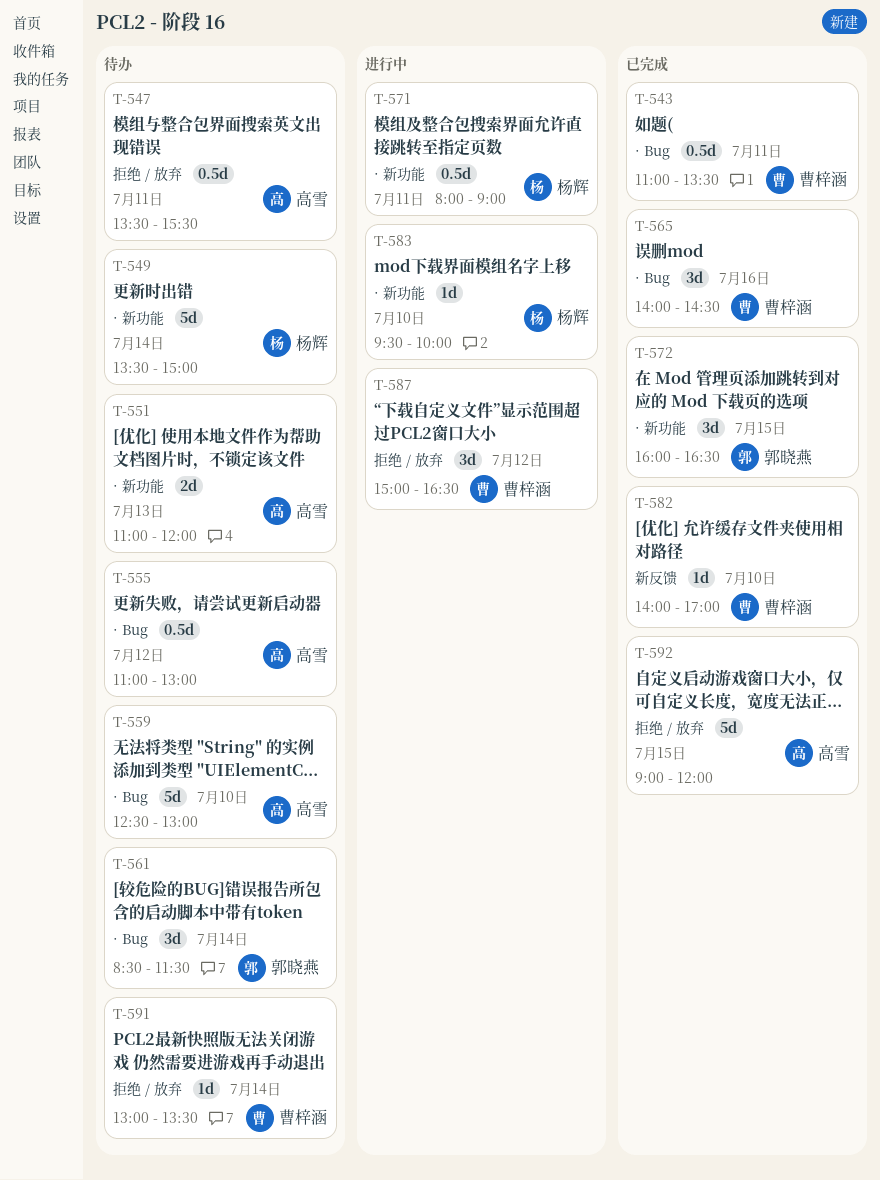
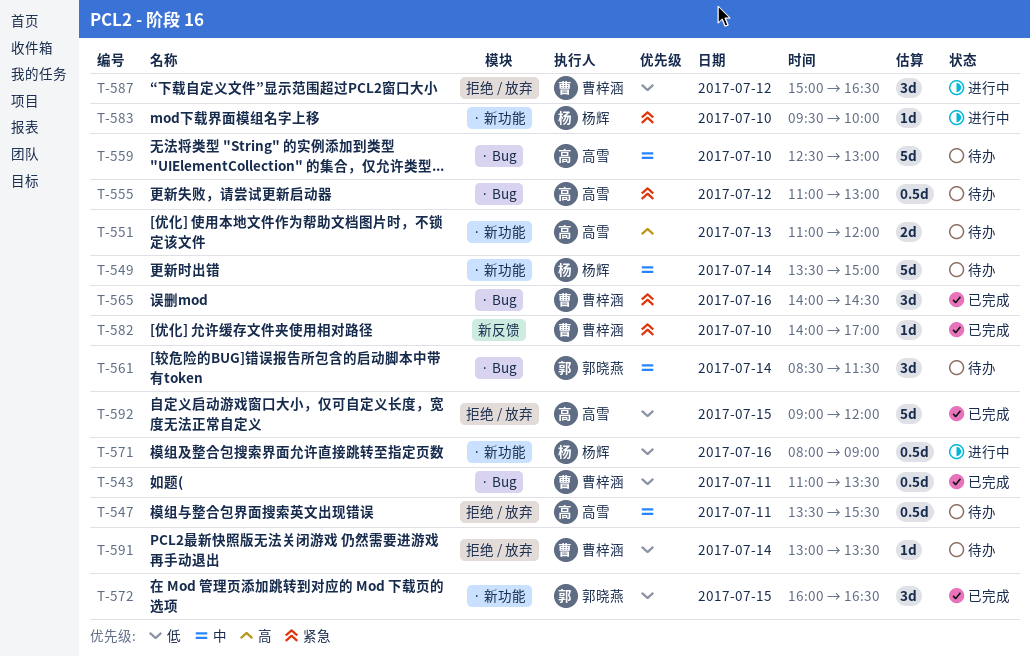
T-571, day: Jul 11 -> Jul 16

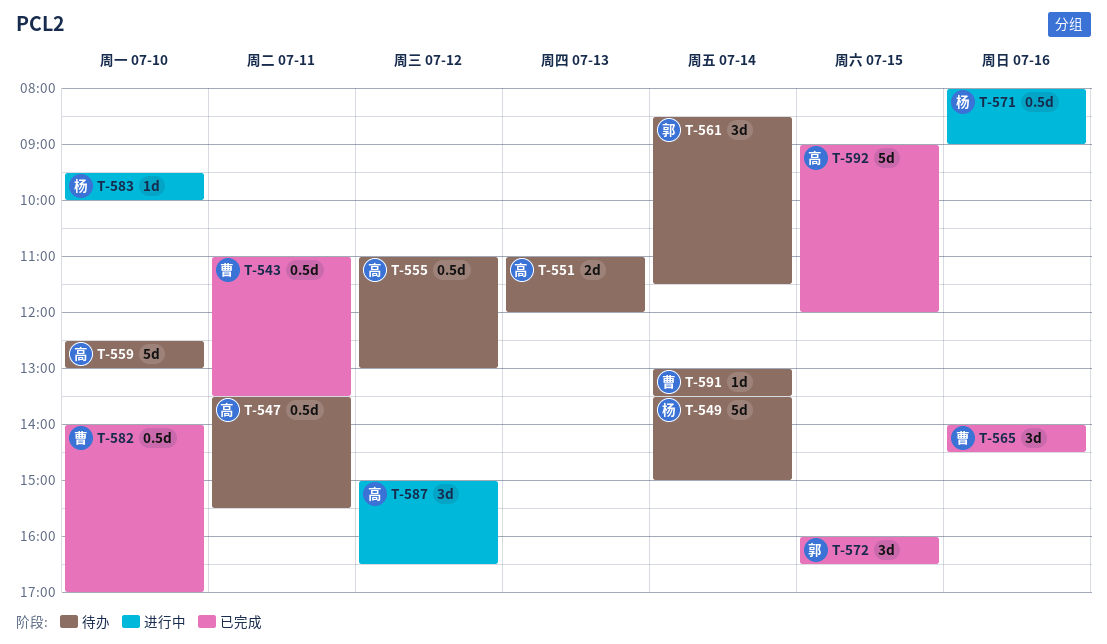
T-582, estimate: 1d -> 0.5d
T-587, owner: 曹梓涵 -> 高雪

